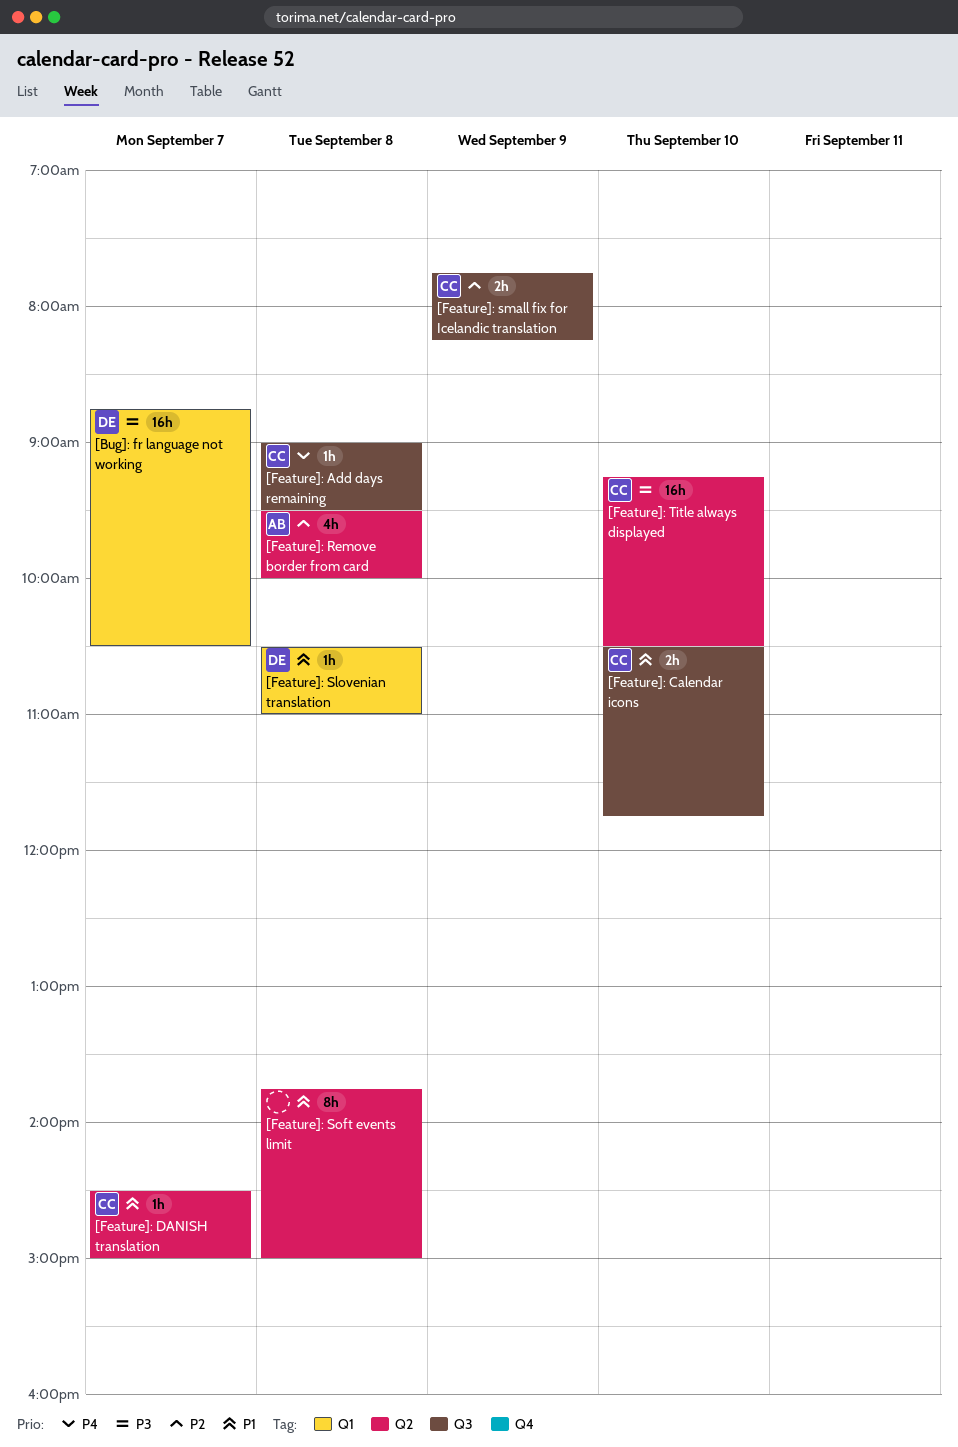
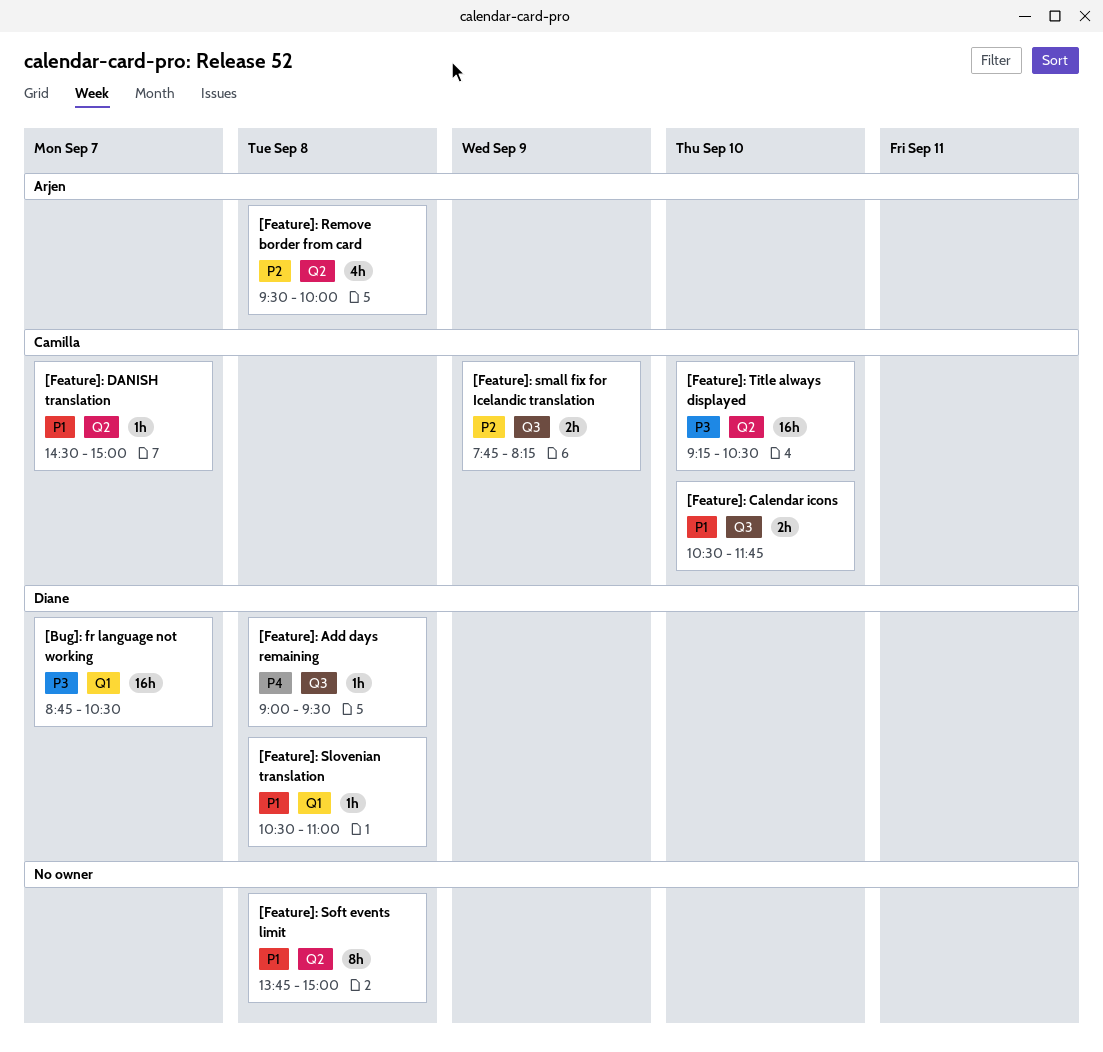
[Feature]: Add days remaining, owner: Camilla -> Diane

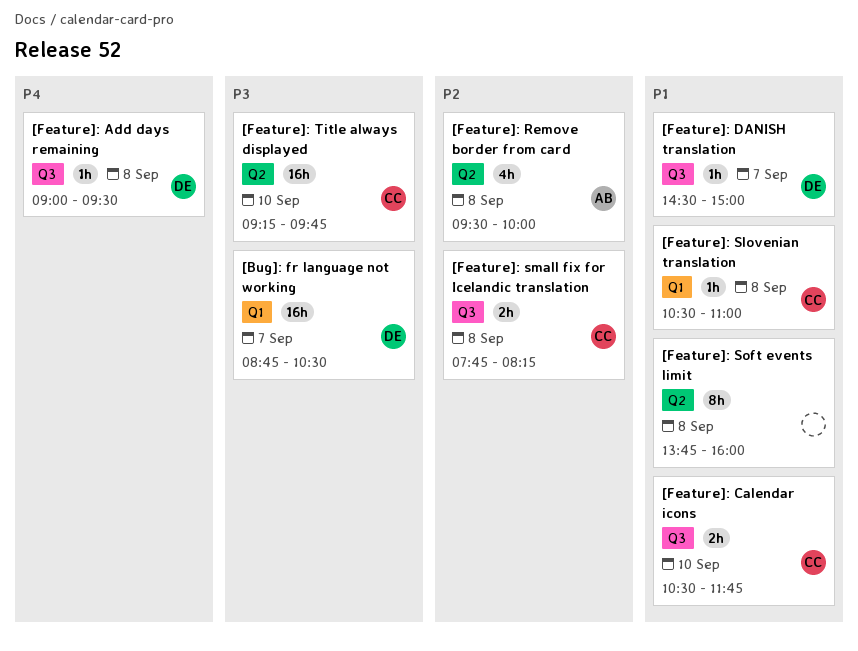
[Feature]: DANISH translation, owner: Camilla -> Diane
[Feature]: DANISH translation, label: Q2 -> Q3
[Feature]: Slovenian translation, owner: Diane -> Camilla
[Feature]: small fix for Icelandic translation, day: Sep 9 -> Sep 8
[Feature]: Soft events limit, ends: 15:00 -> 16:00
[Feature]: Title always displayed, ends: 10:30 -> 09:45

